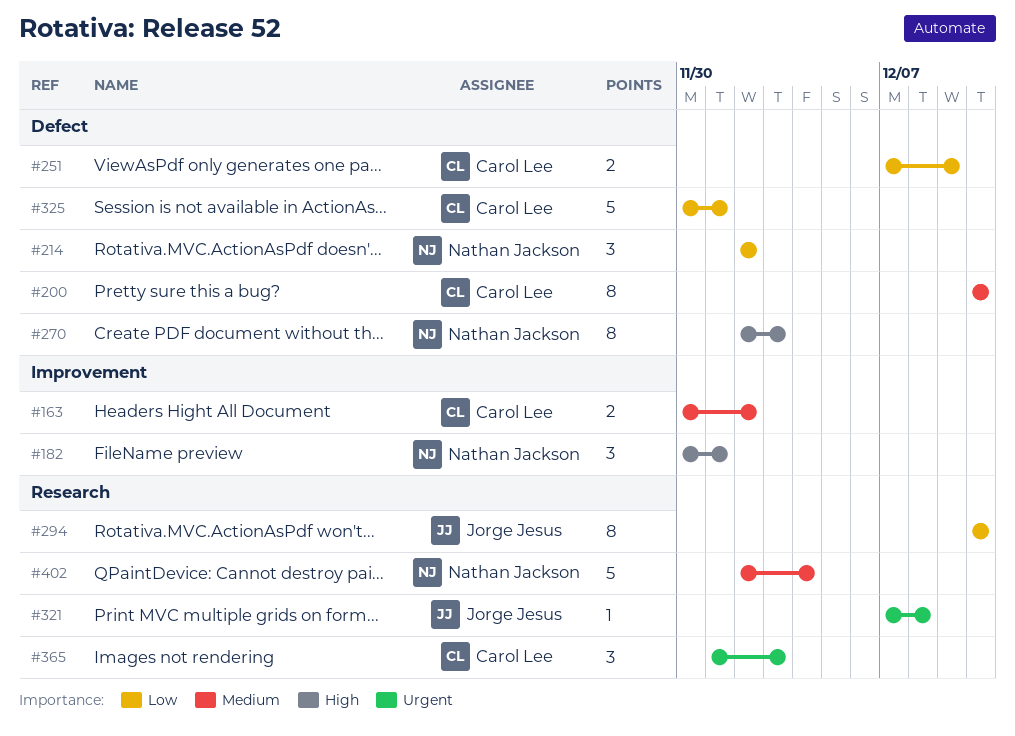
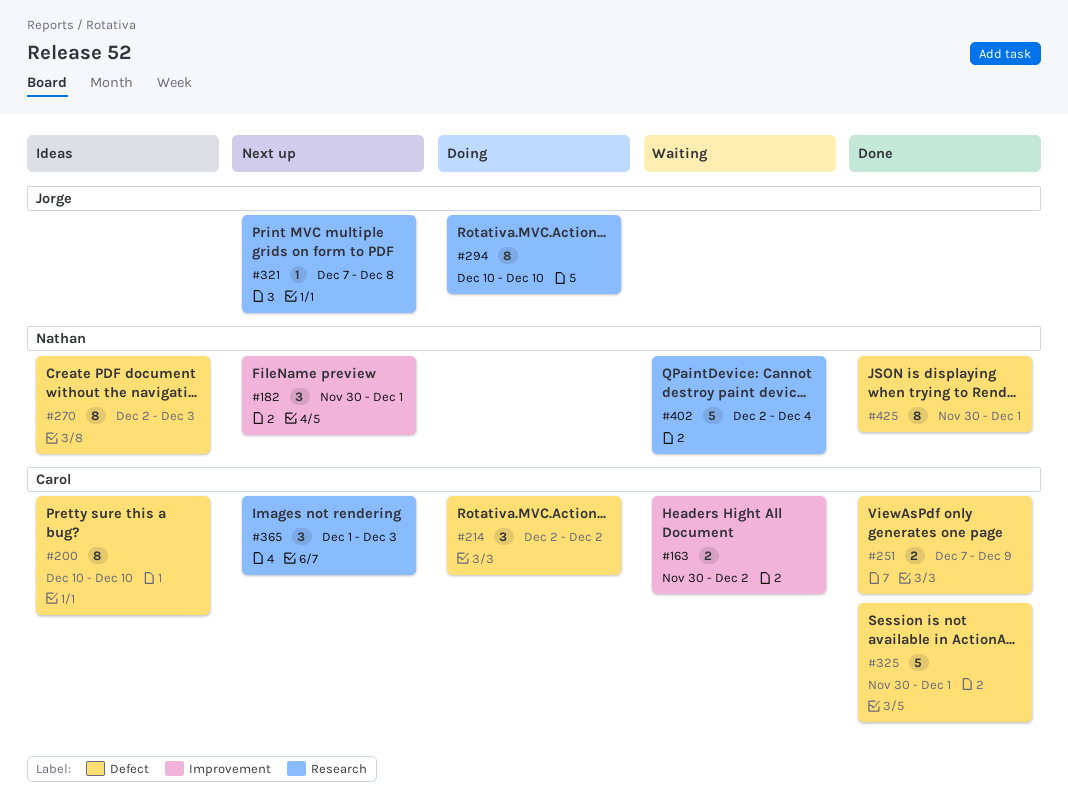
#214, owner: Nathan Jackson -> Carol Lee
#425: none -> present

